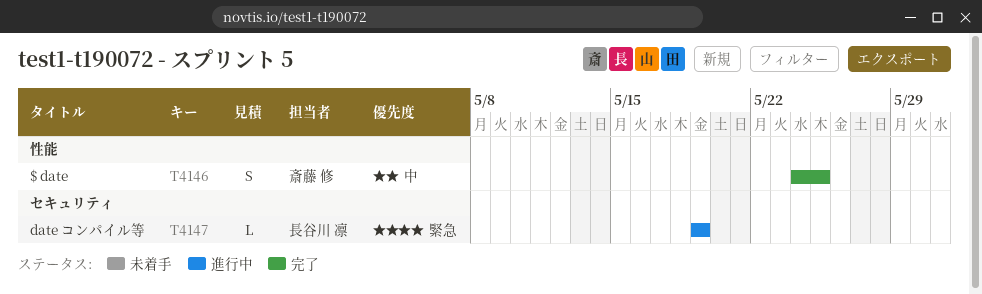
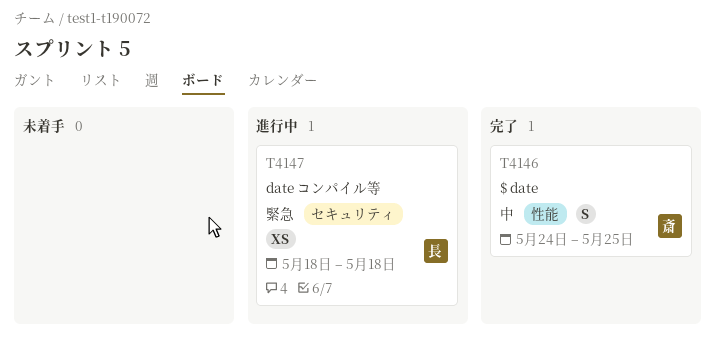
T4147, estimate: L -> XS
T4147, start: May 19 -> May 18
T4147, due: May 19 -> May 18

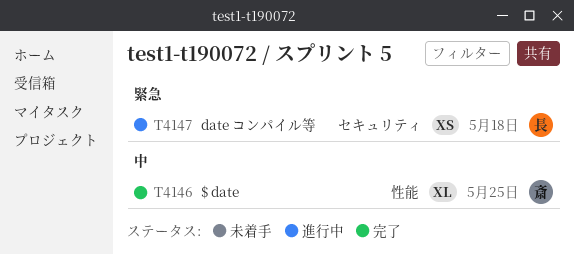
T4146, estimate: S -> XL

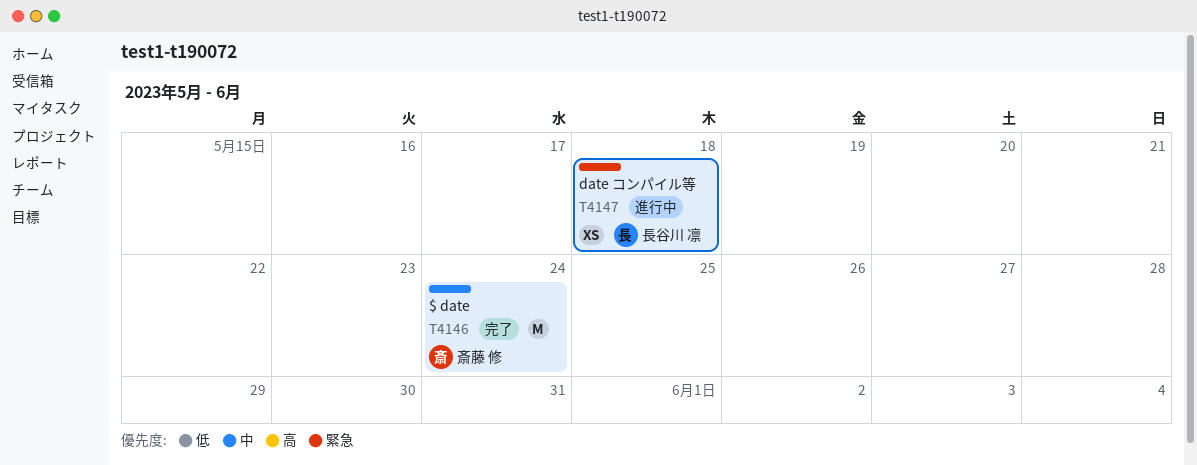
T4146, estimate: XL -> M
T4146, due: May 25 -> May 24

